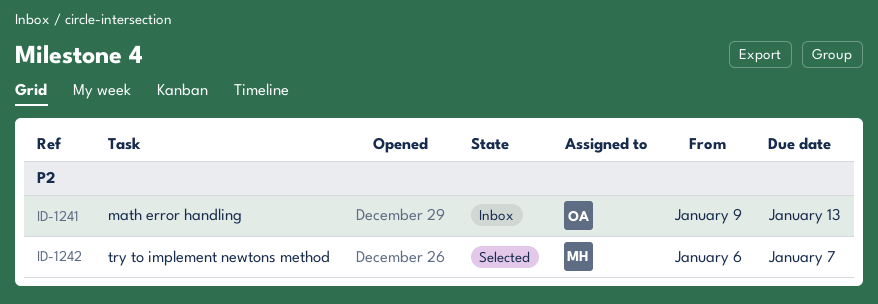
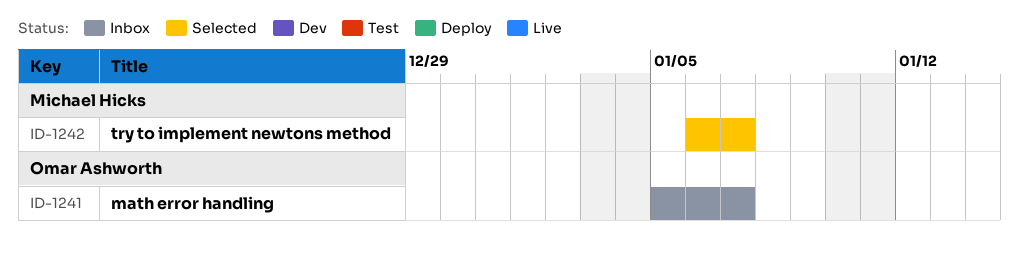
ID-1241, start: Jan 9 -> Jan 5
ID-1241, due: Jan 13 -> Jan 7

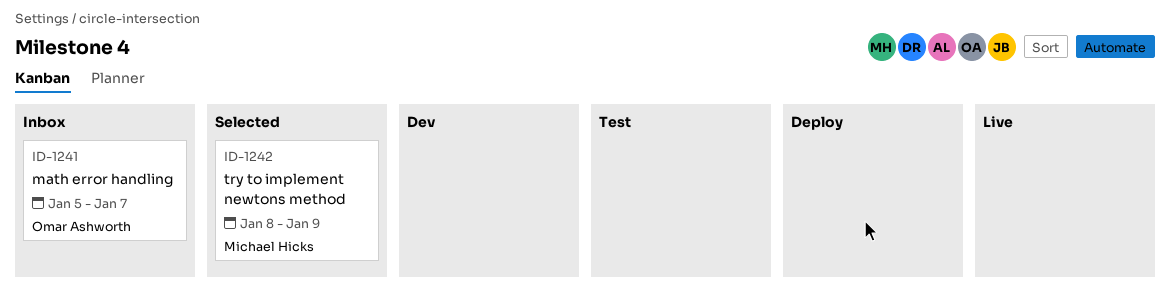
ID-1242, start: Jan 6 -> Jan 8
ID-1242, due: Jan 7 -> Jan 9

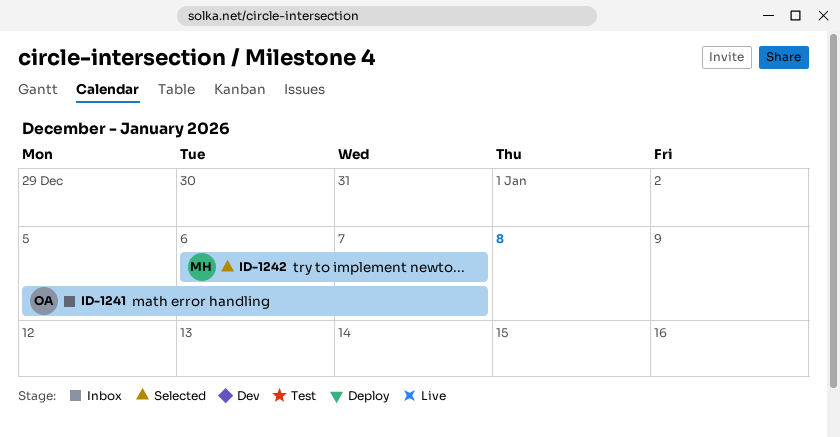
ID-1242, start: Jan 8 -> Jan 6
ID-1242, due: Jan 9 -> Jan 7

